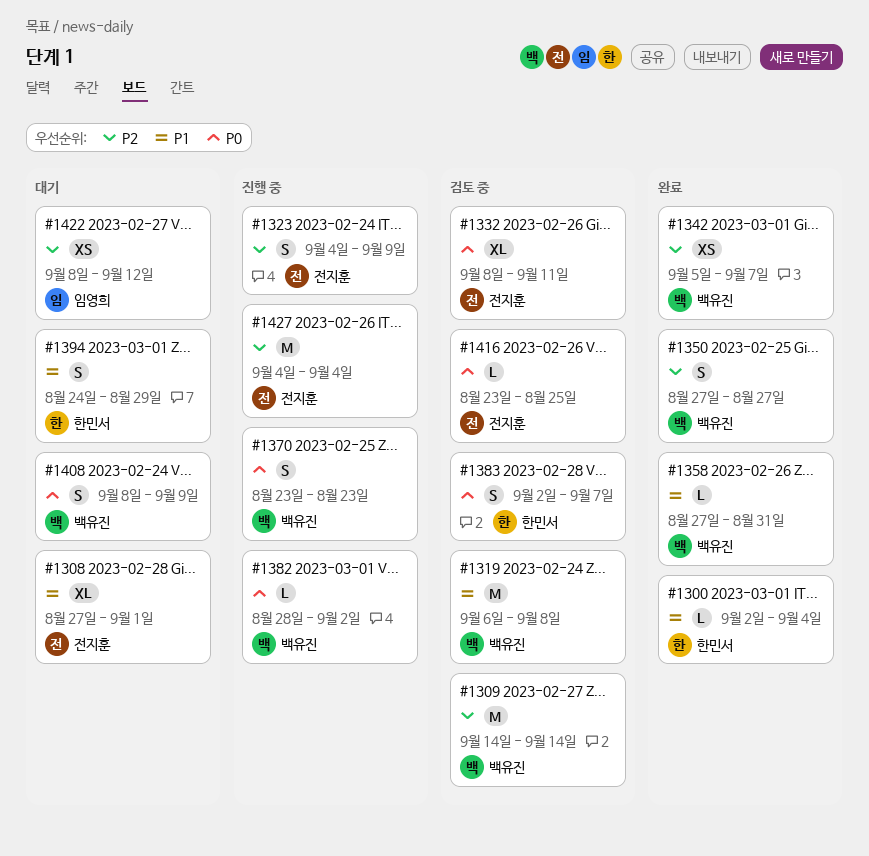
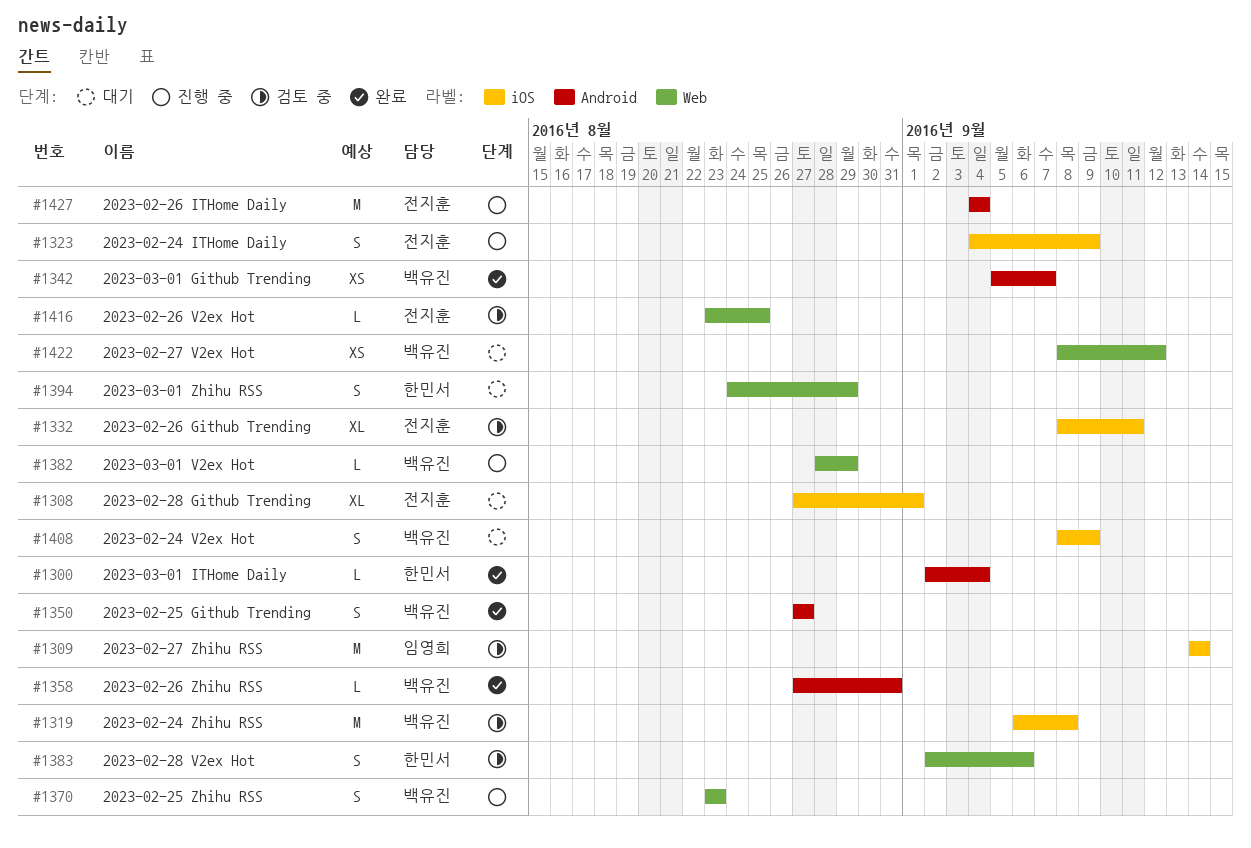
#1309, owner: 백유진 -> 임영희
#1382, due: Sep 2 -> Aug 29
#1383, due: Sep 7 -> Sep 6
#1422, owner: 임영희 -> 백유진

